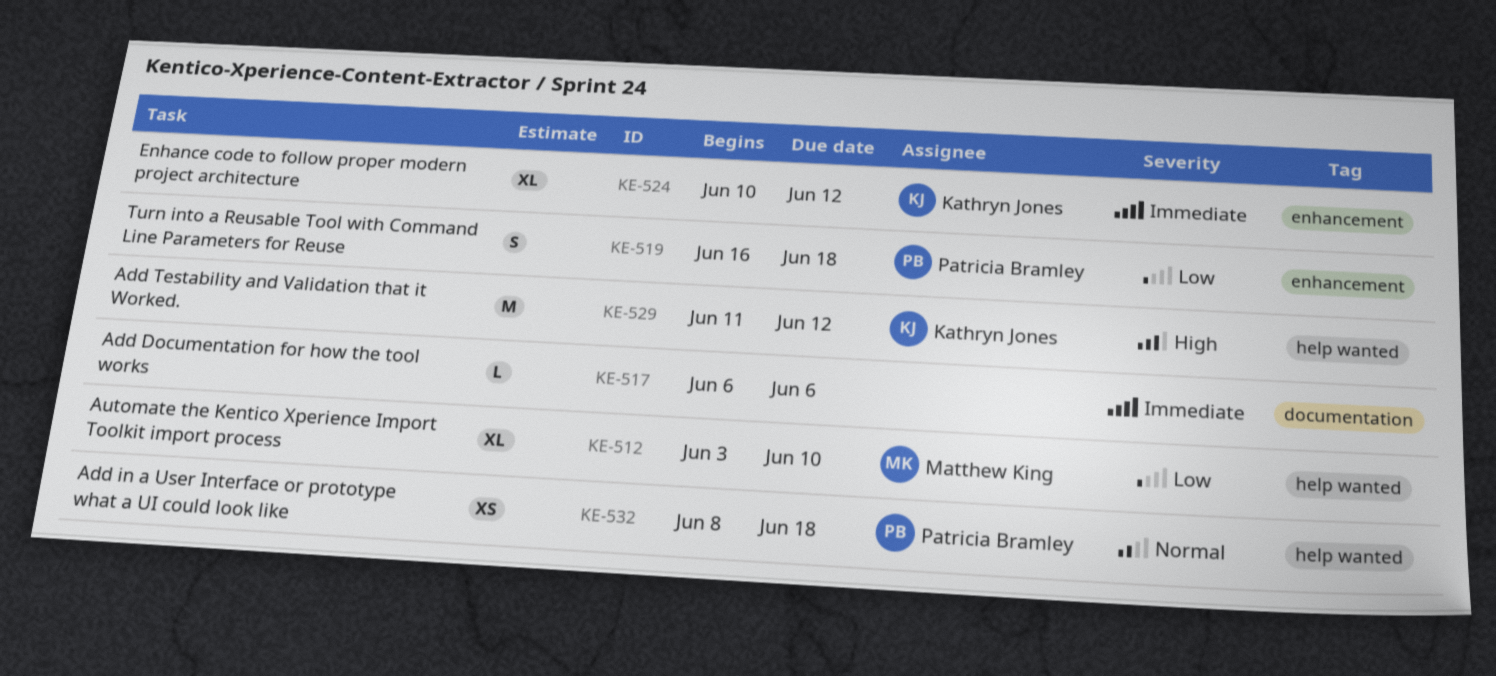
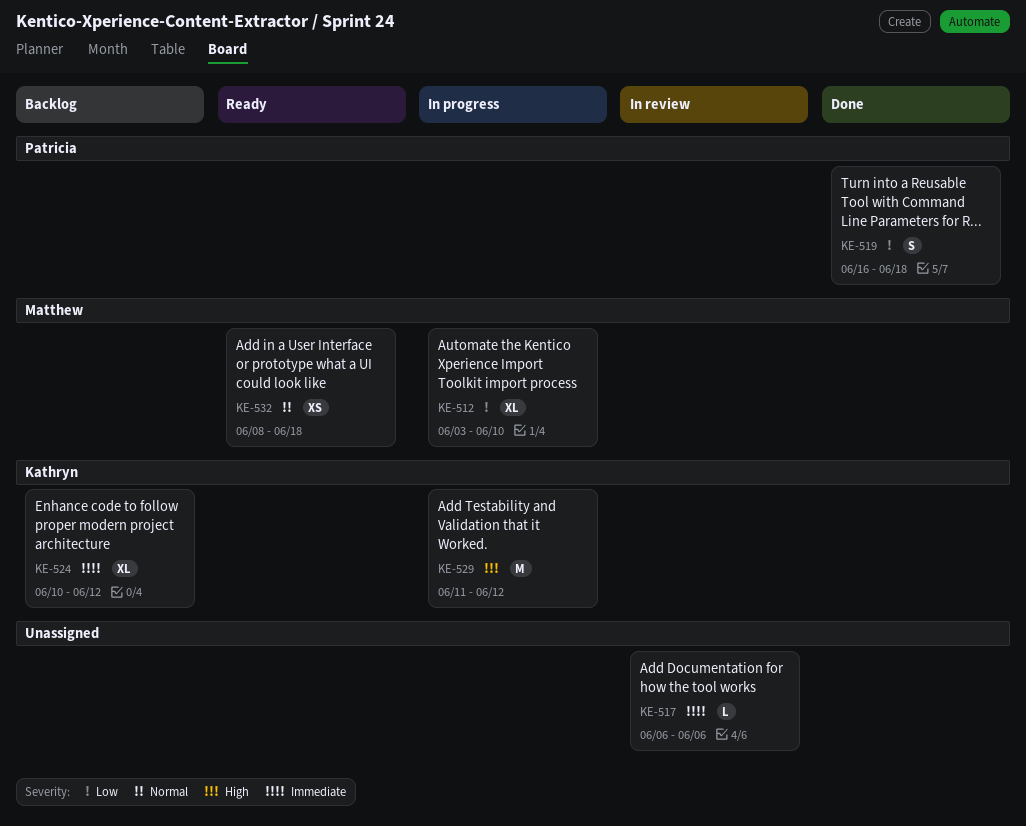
KE-532, owner: Patricia Bramley -> Matthew King

